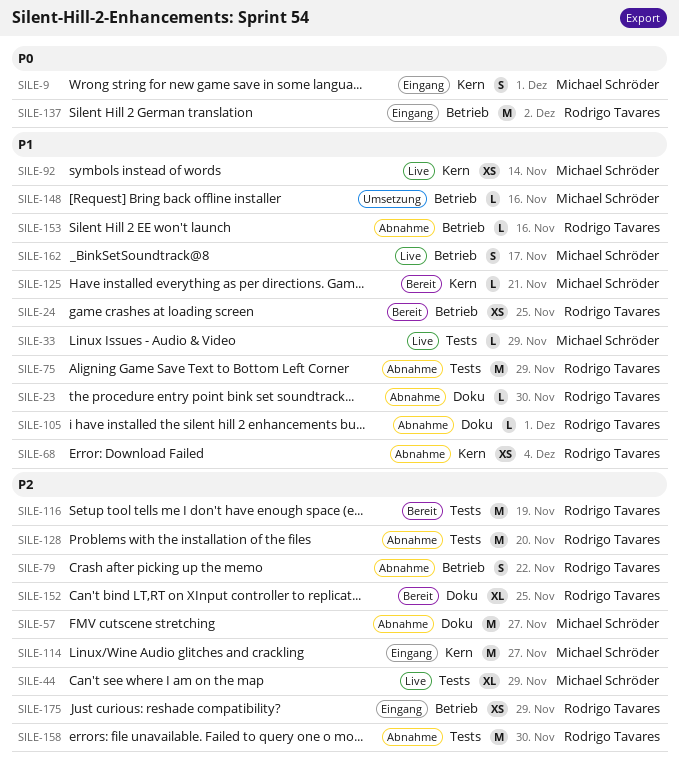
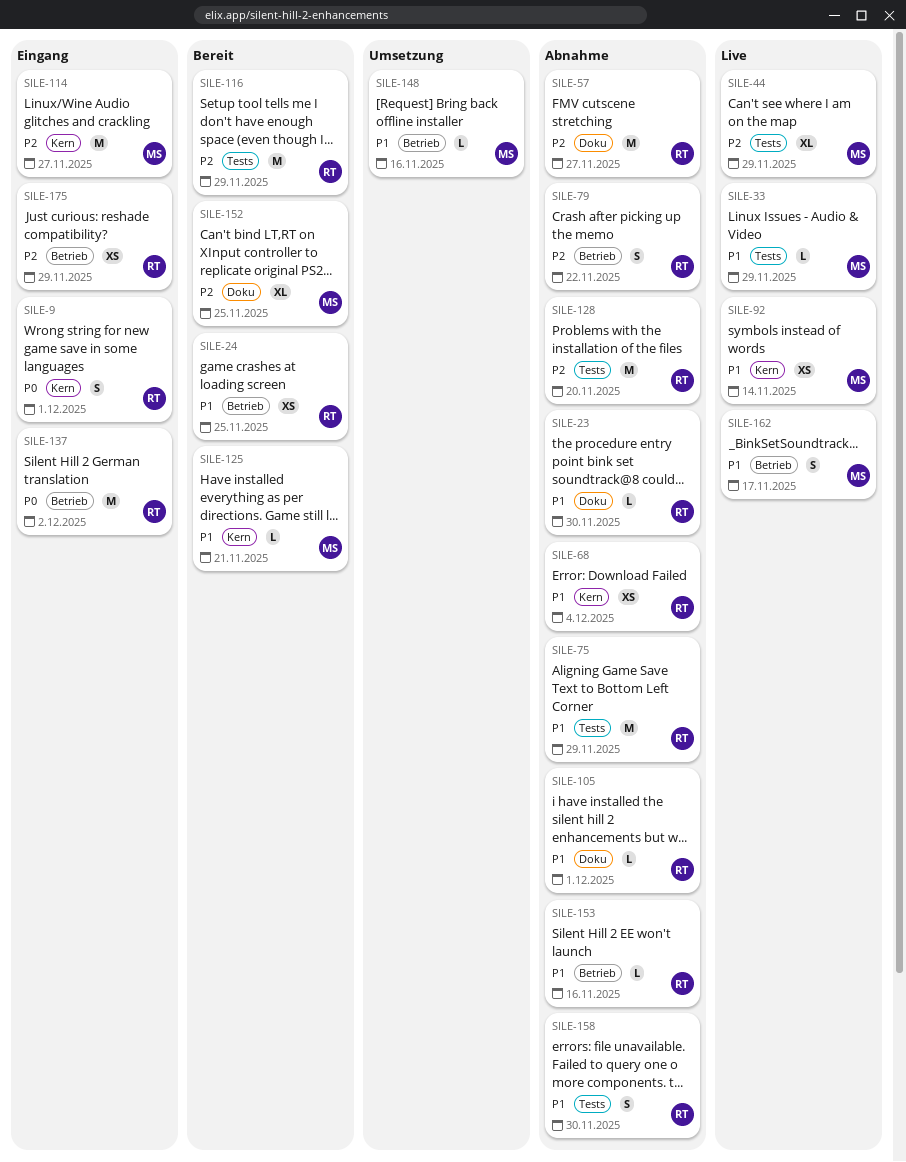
SILE-9, owner: Michael Schröder -> Rodrigo Tavares
SILE-57, owner: Michael Schröder -> Rodrigo Tavares
SILE-116, due: Nov 19 -> Nov 29
SILE-152, owner: Rodrigo Tavares -> Michael Schröder
SILE-158, priority: P2 -> P1
SILE-158, estimate: M -> S

